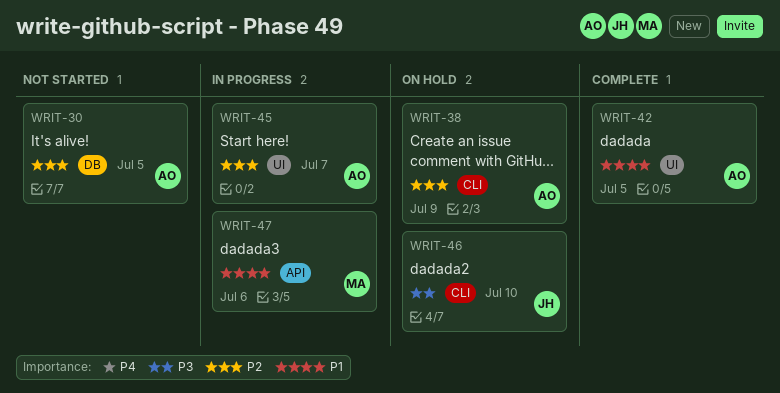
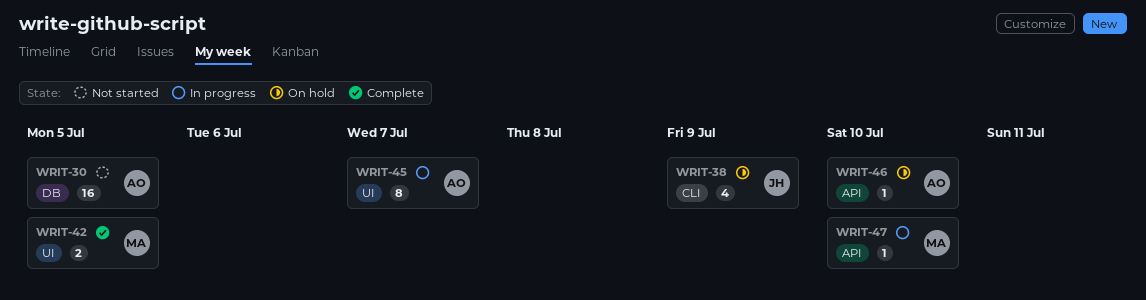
WRIT-38, owner: AO -> JH
WRIT-42, owner: AO -> MA
WRIT-46, owner: JH -> AO
WRIT-46, label: CLI -> API
WRIT-47, due: Jul 6 -> Jul 10

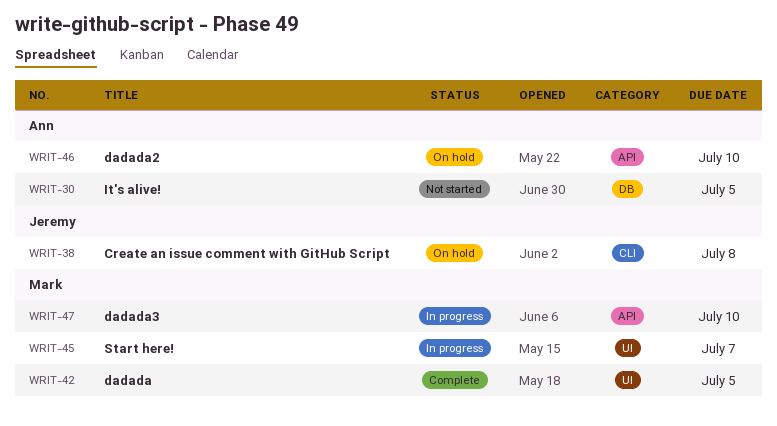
WRIT-38, due: Jul 9 -> Jul 8
WRIT-45, owner: Ann -> Mark

